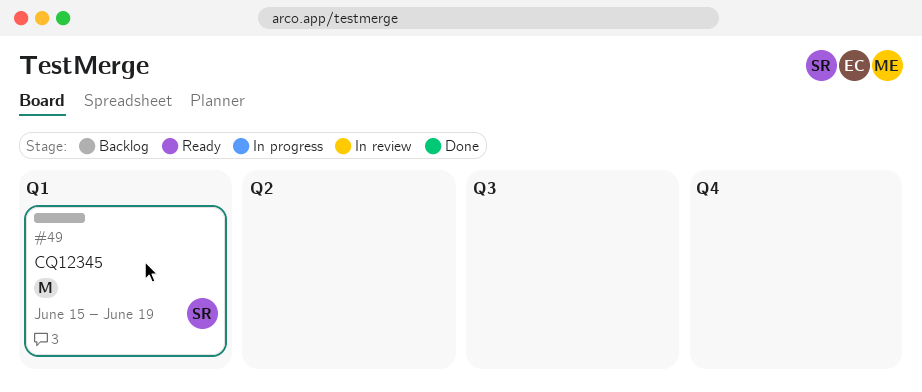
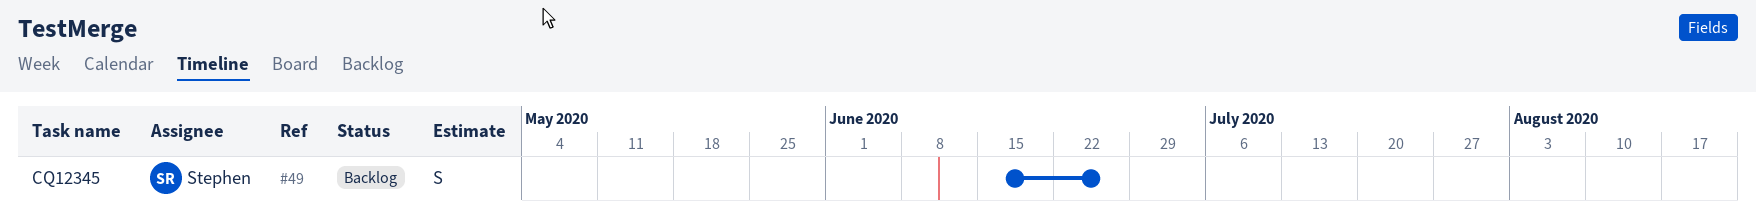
#49, estimate: M -> S
#49, due: Jun 19 -> Jun 26

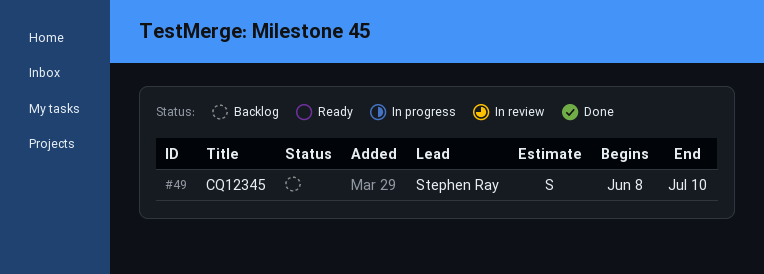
#49, start: Jun 15 -> Jun 8
#49, due: Jun 26 -> Jul 10

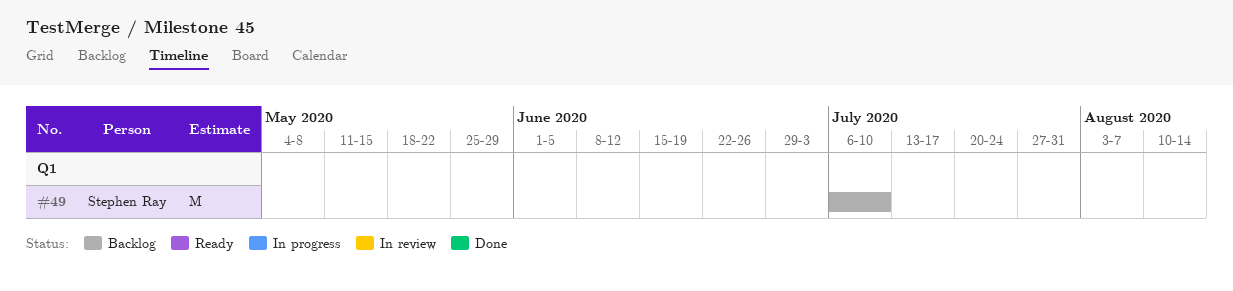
#49, estimate: S -> M
#49, start: Jun 8 -> Jul 6

